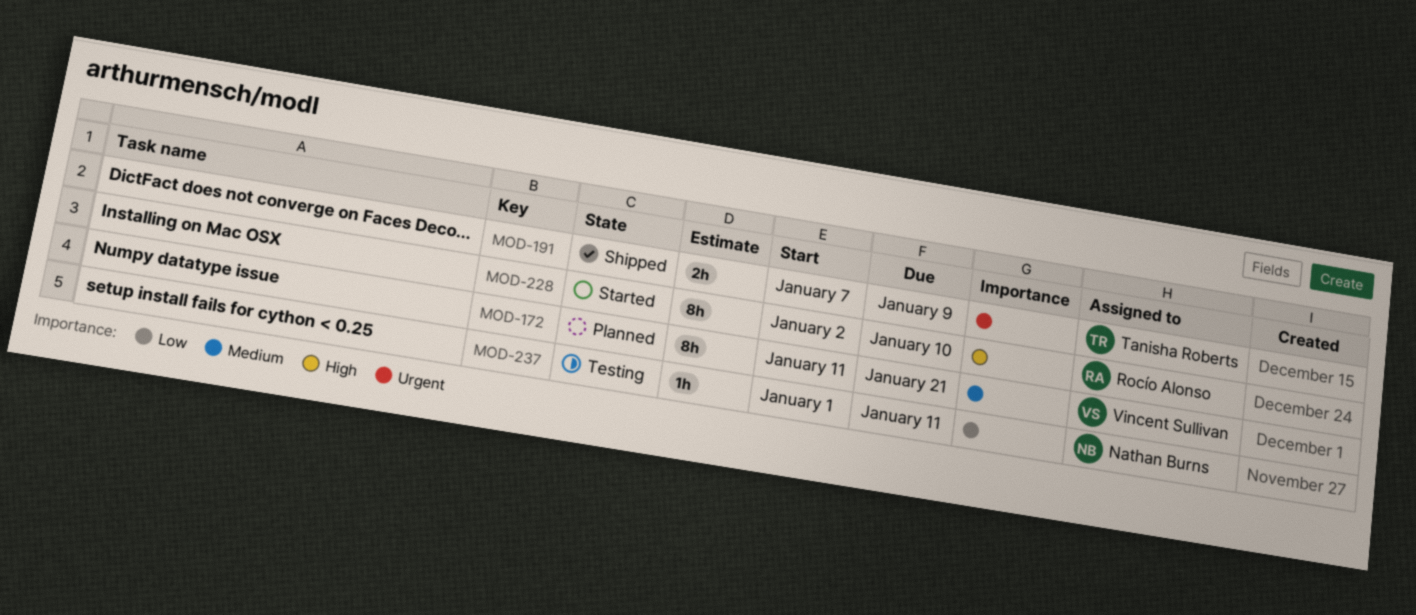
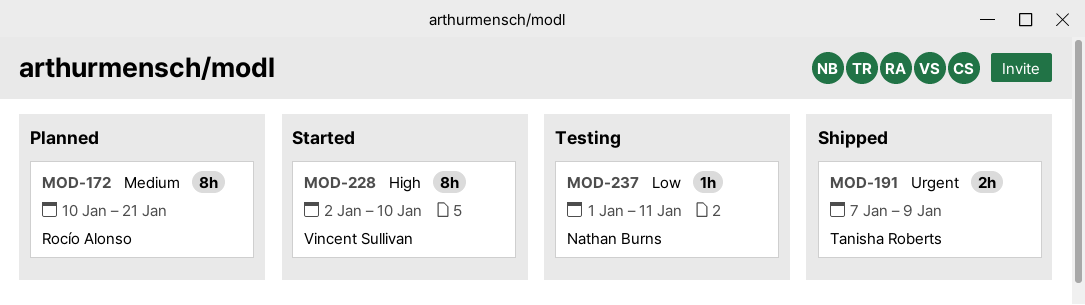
MOD-172, owner: Vincent Sullivan -> Rocío Alonso
MOD-172, start: Jan 11 -> Jan 10
MOD-228, owner: Rocío Alonso -> Vincent Sullivan

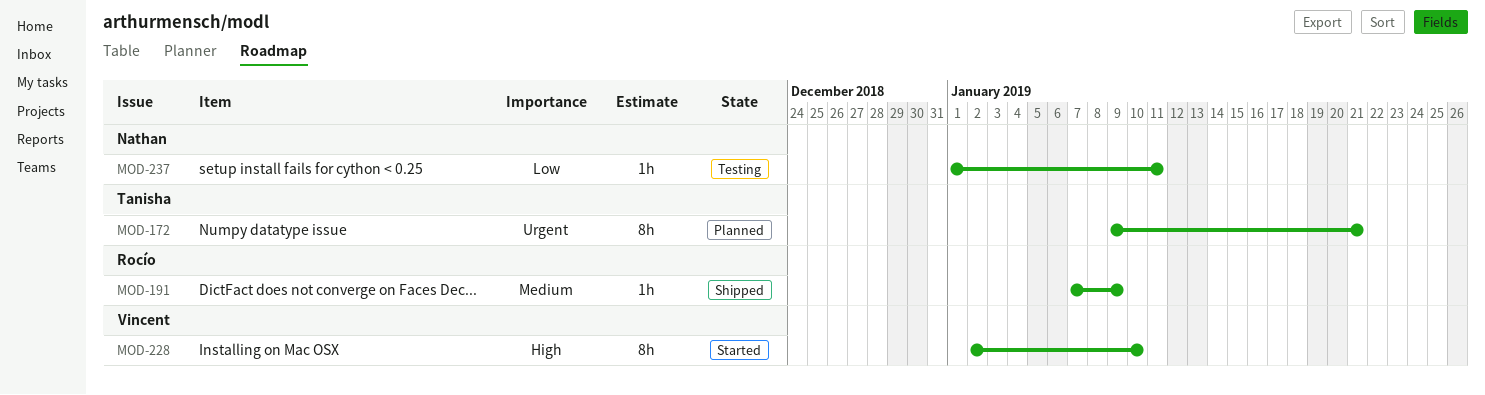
MOD-172, owner: Rocío Alonso -> Tanisha Roberts
MOD-172, priority: Medium -> Urgent
MOD-172, start: Jan 10 -> Jan 9
MOD-191, owner: Tanisha Roberts -> Rocío Alonso
MOD-191, priority: Urgent -> Medium
MOD-191, estimate: 2h -> 1h

